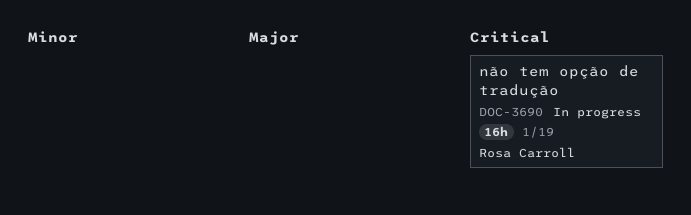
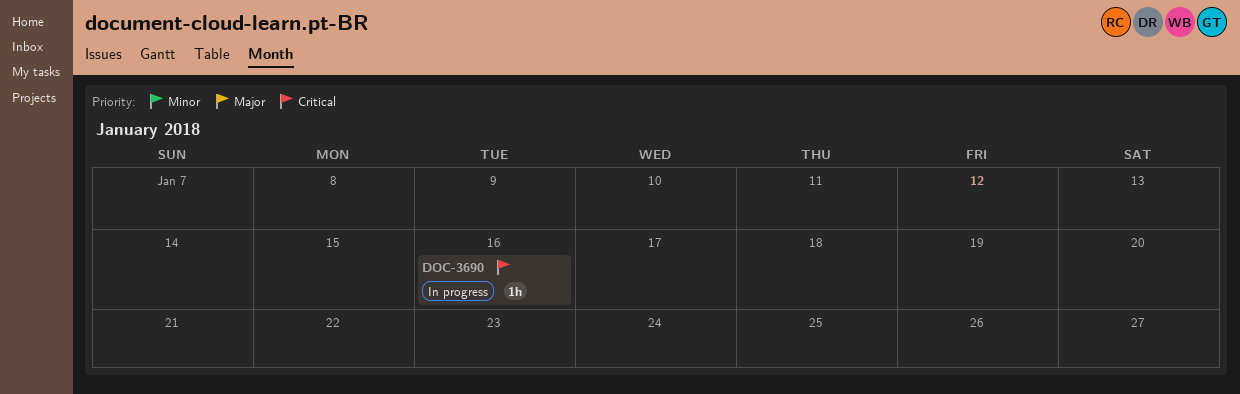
DOC-3690, estimate: 16h -> 1h
DOC-3690, due: Jan 19 -> Jan 16

